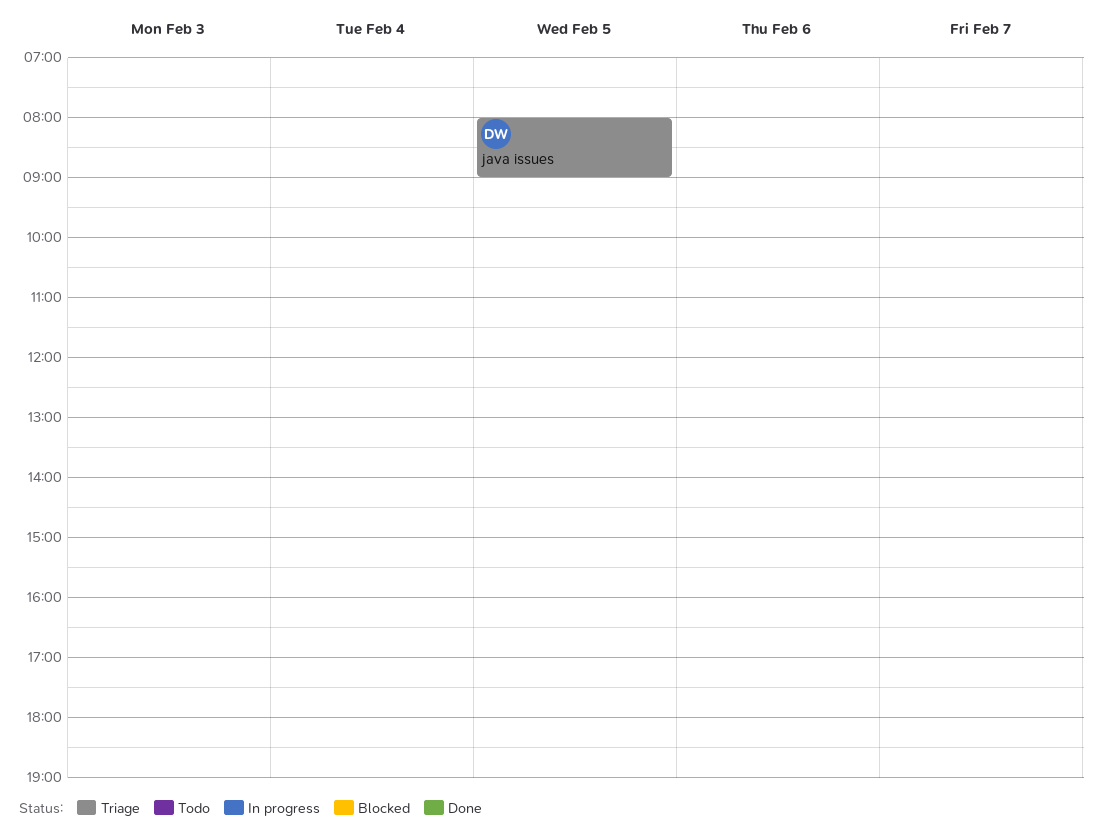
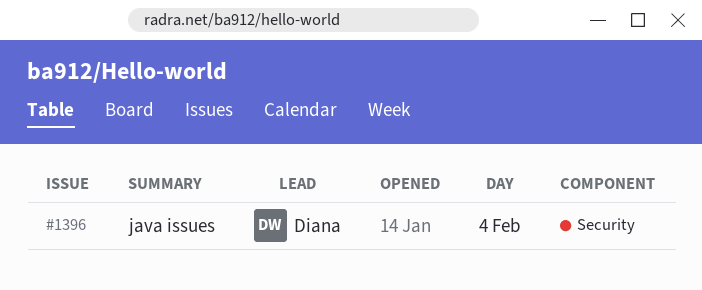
java issues, day: Feb 5 -> Feb 4

